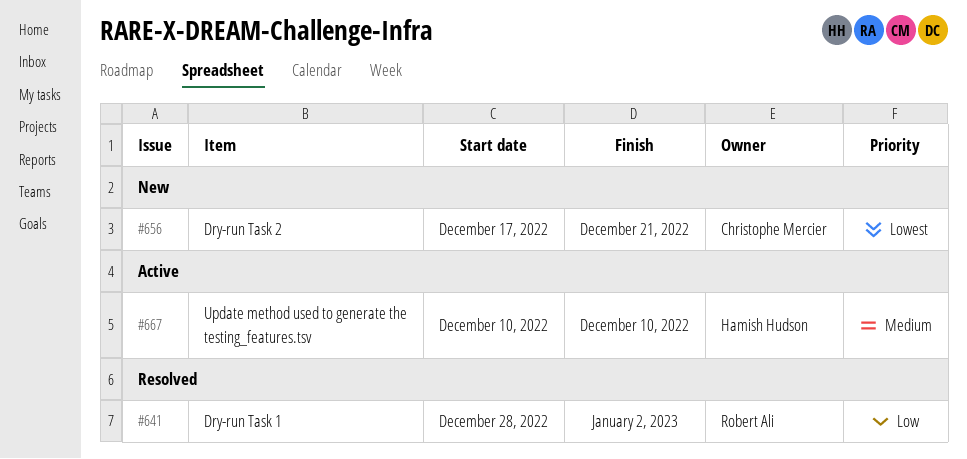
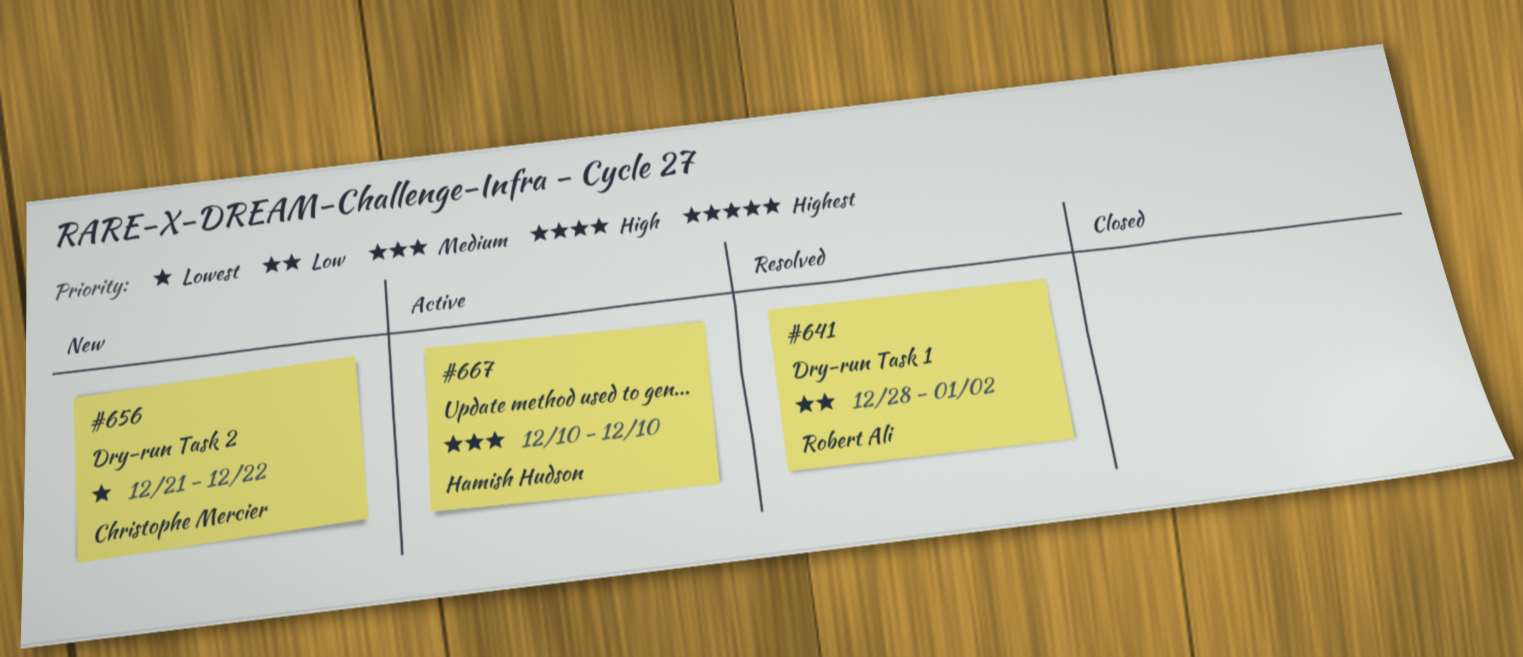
#656, start: Dec 17 -> Dec 21
#656, due: Dec 21 -> Dec 22

